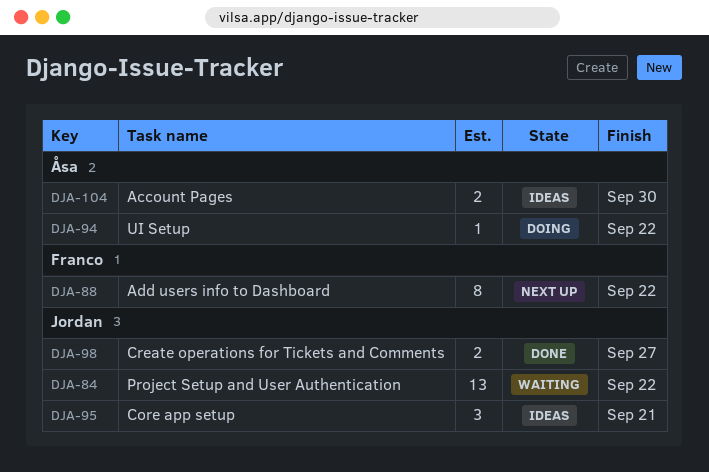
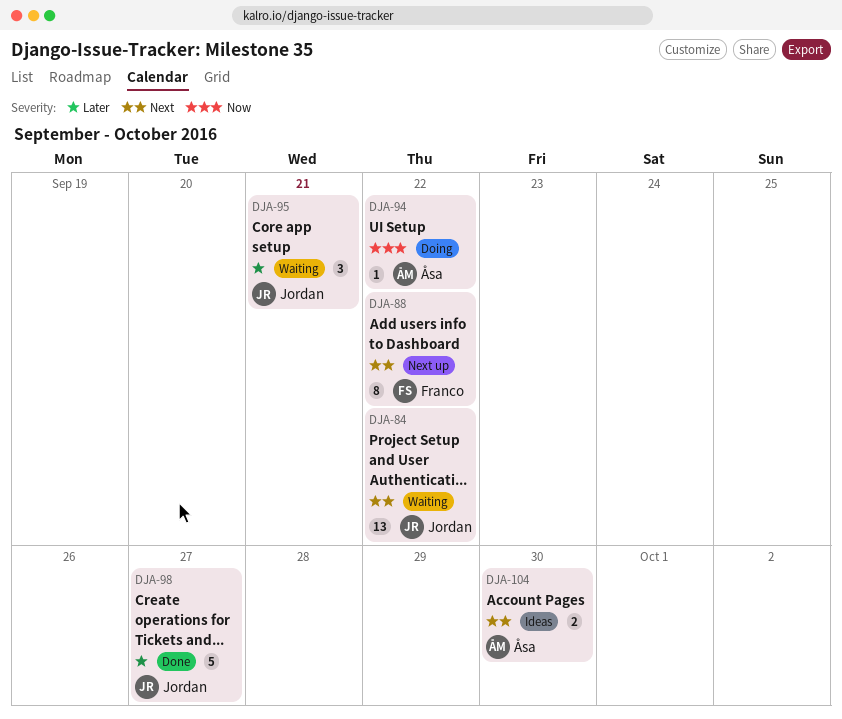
DJA-95, status: Ideas -> Waiting
DJA-98, estimate: 2 -> 5

